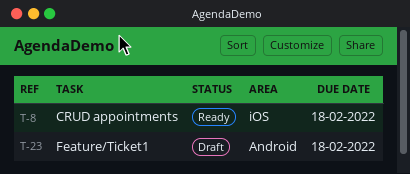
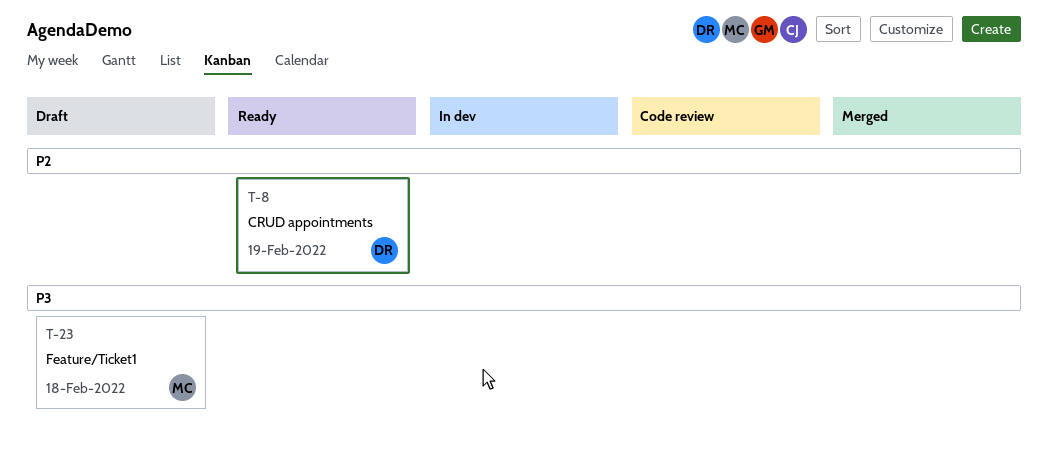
T-8, due: Feb 18 -> Feb 19

